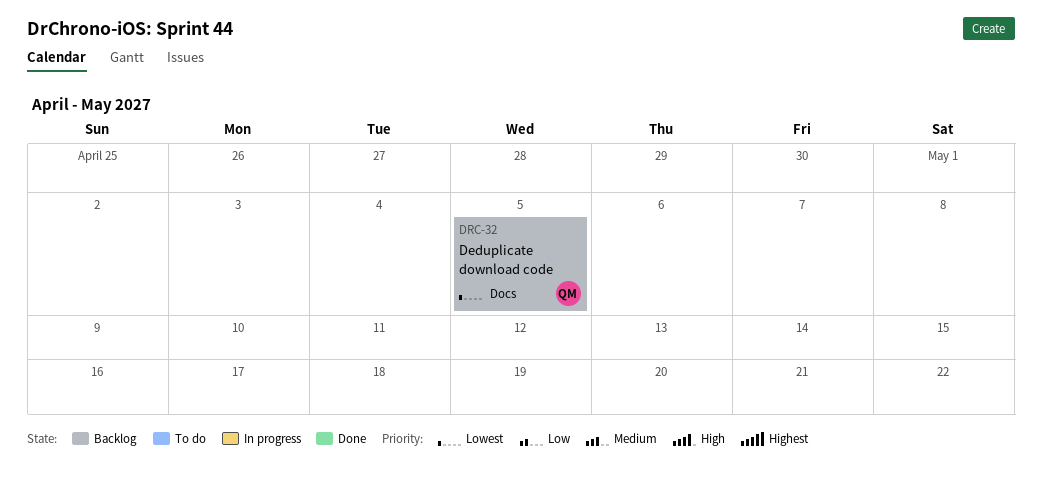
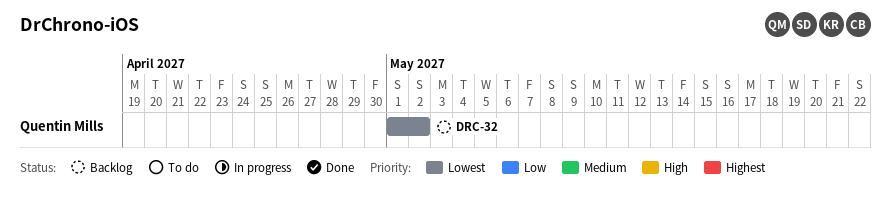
DRC-32, due: May 5 -> May 2

